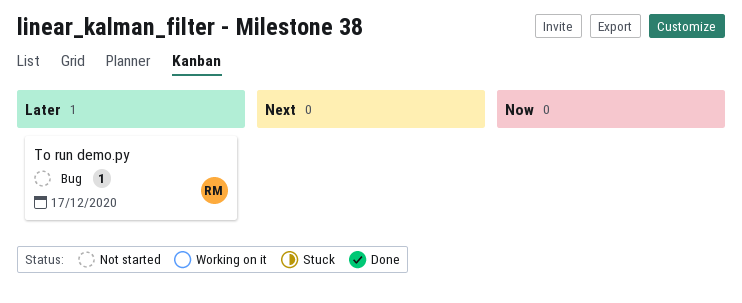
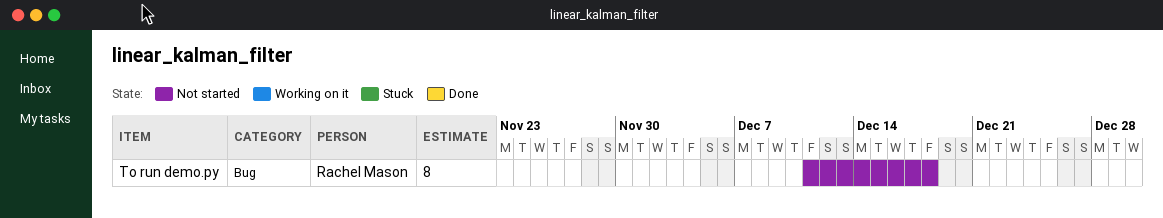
To run demo.py, estimate: 1 -> 8
To run demo.py, due: Dec 17 -> Dec 18

